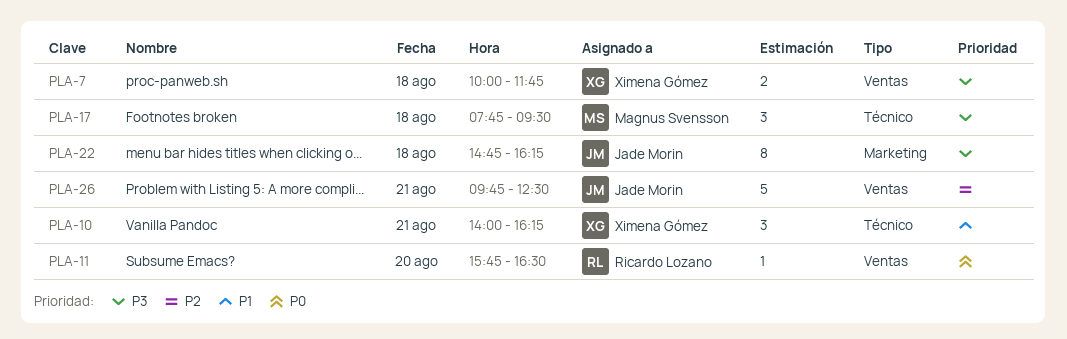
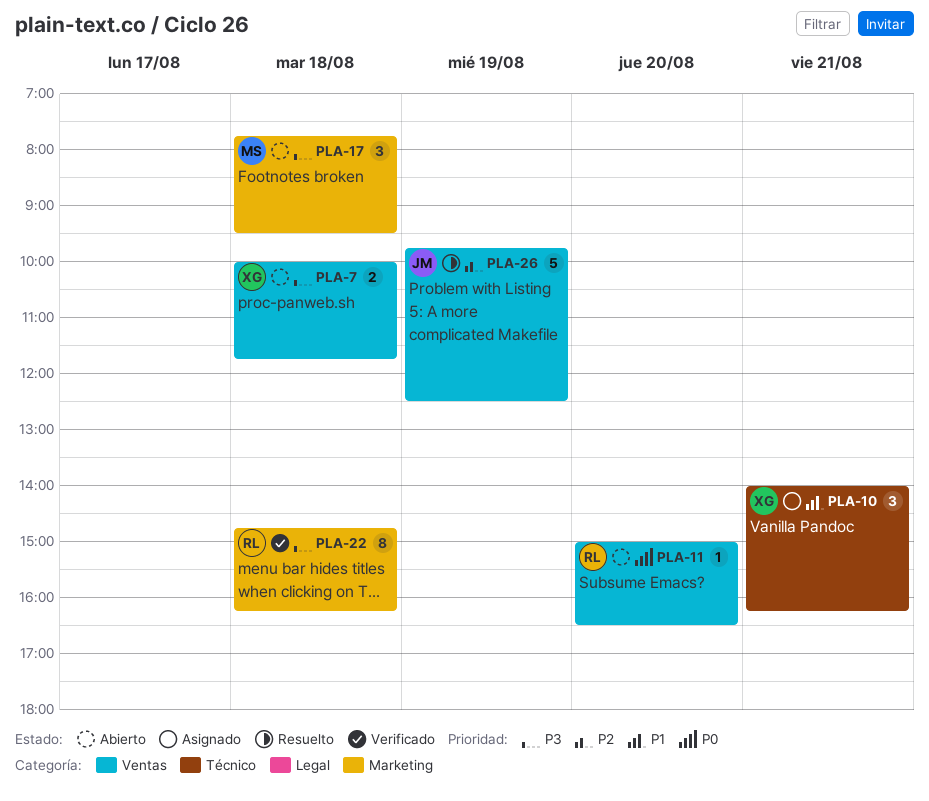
PLA-11, begins: 15:45 -> 15:00
PLA-17, label: Técnico -> Marketing
PLA-22, owner: Jade Morin -> Ricardo Lozano
PLA-26, day: Aug 21 -> Aug 19

